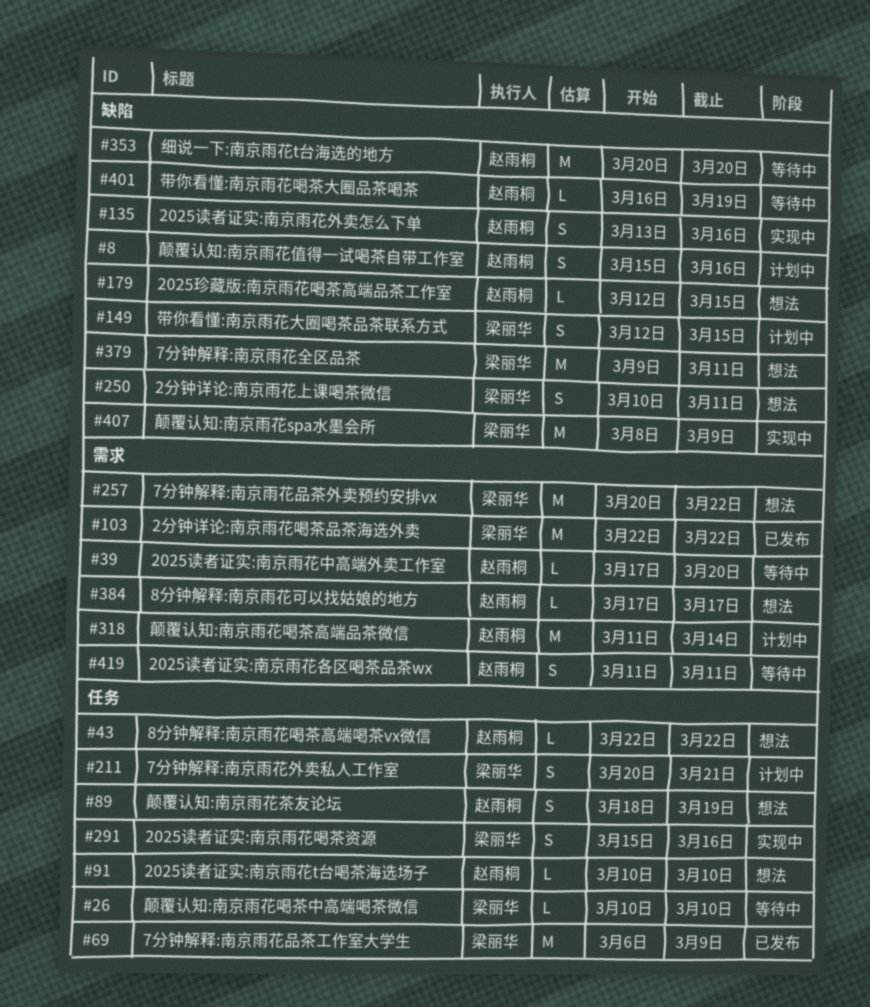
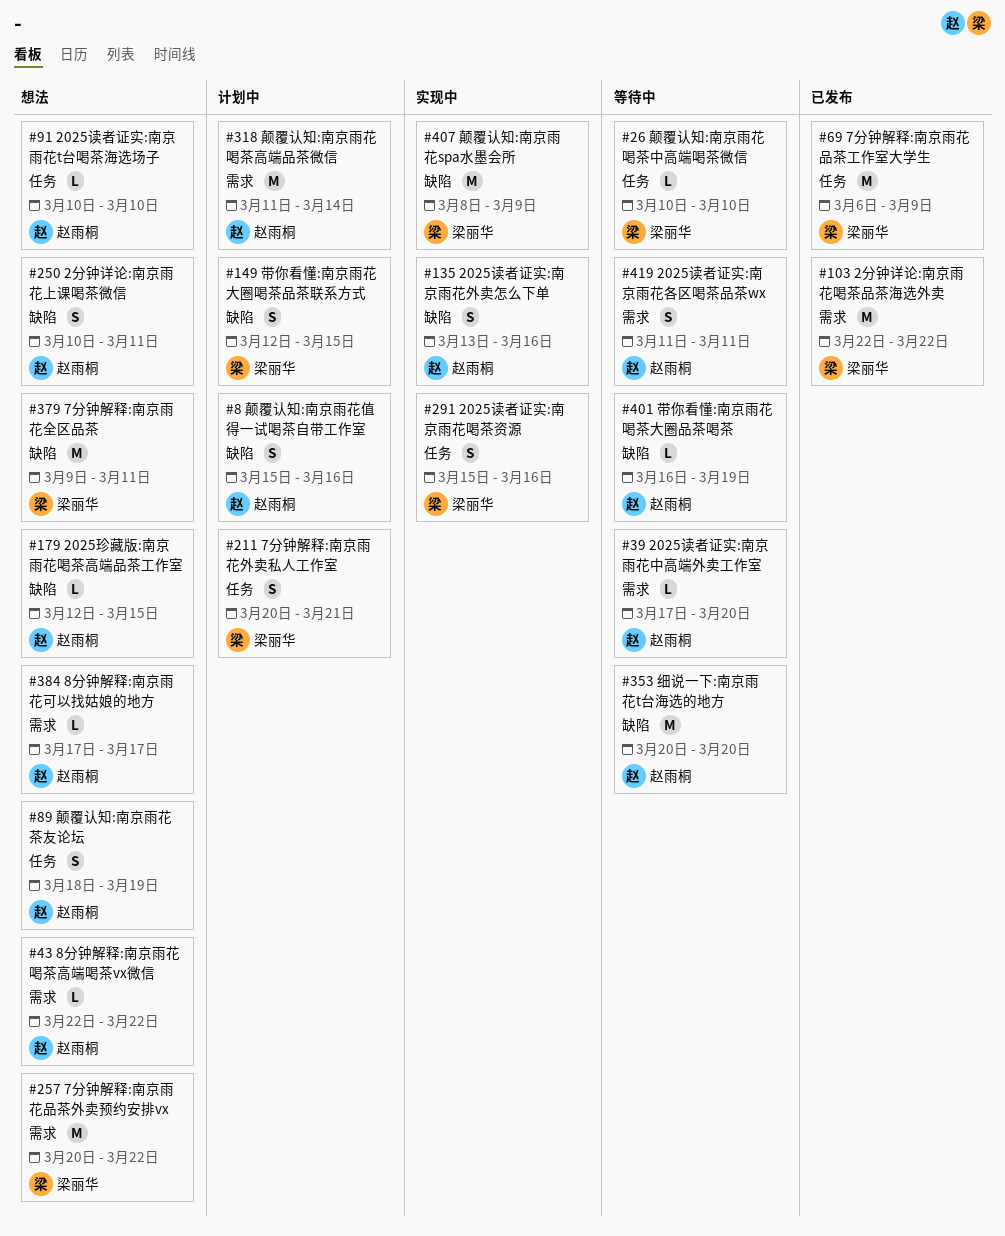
#43, label: 任务 -> 需求
#250, owner: 梁丽华 -> 赵雨桐

